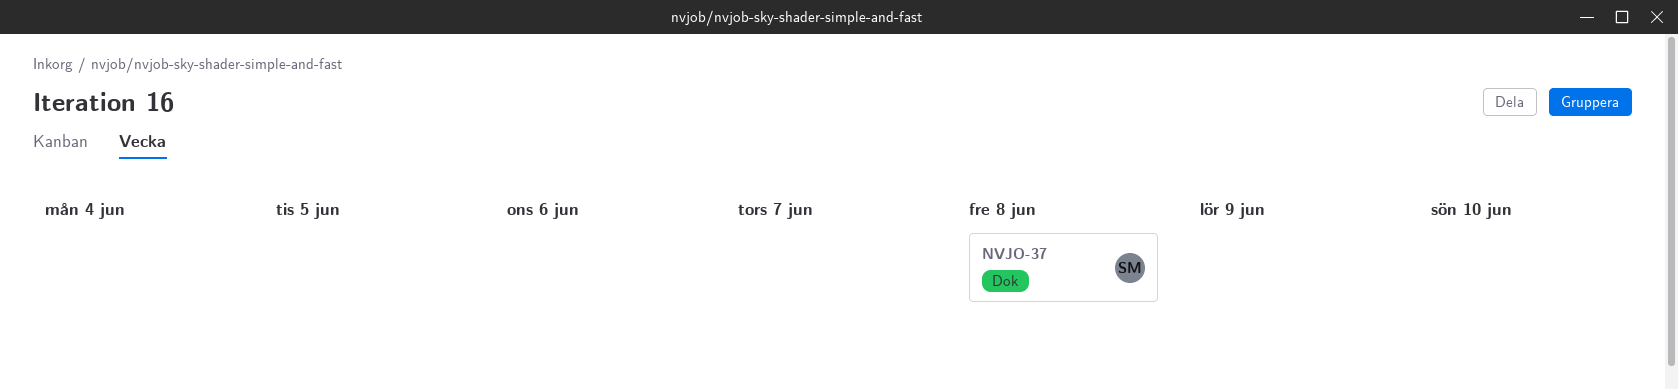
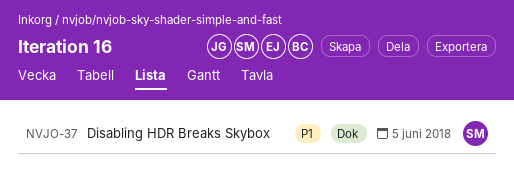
NVJO-37, due: Jun 8 -> Jun 5

